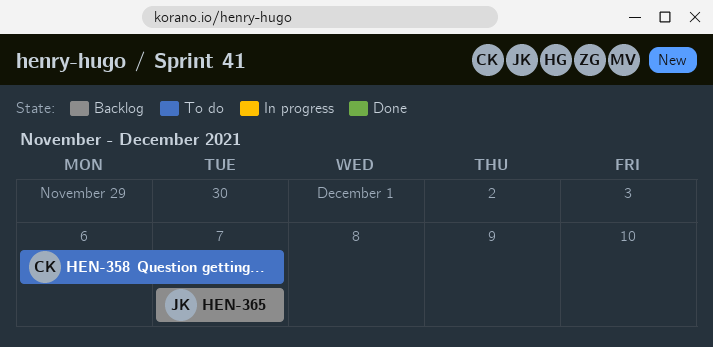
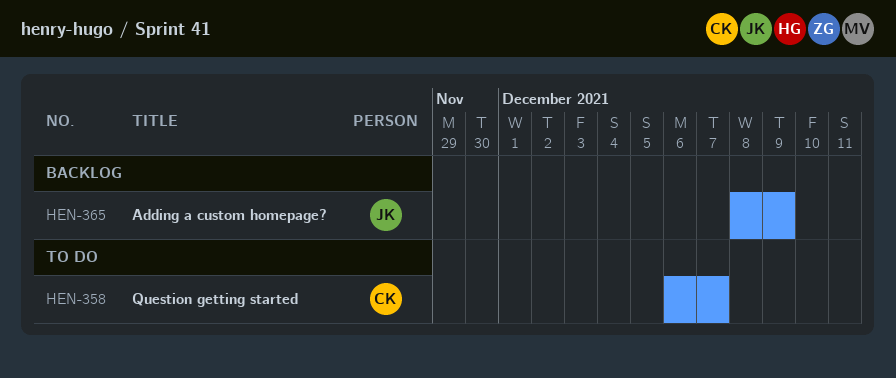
HEN-365, start: Dec 7 -> Dec 8
HEN-365, due: Dec 7 -> Dec 9

